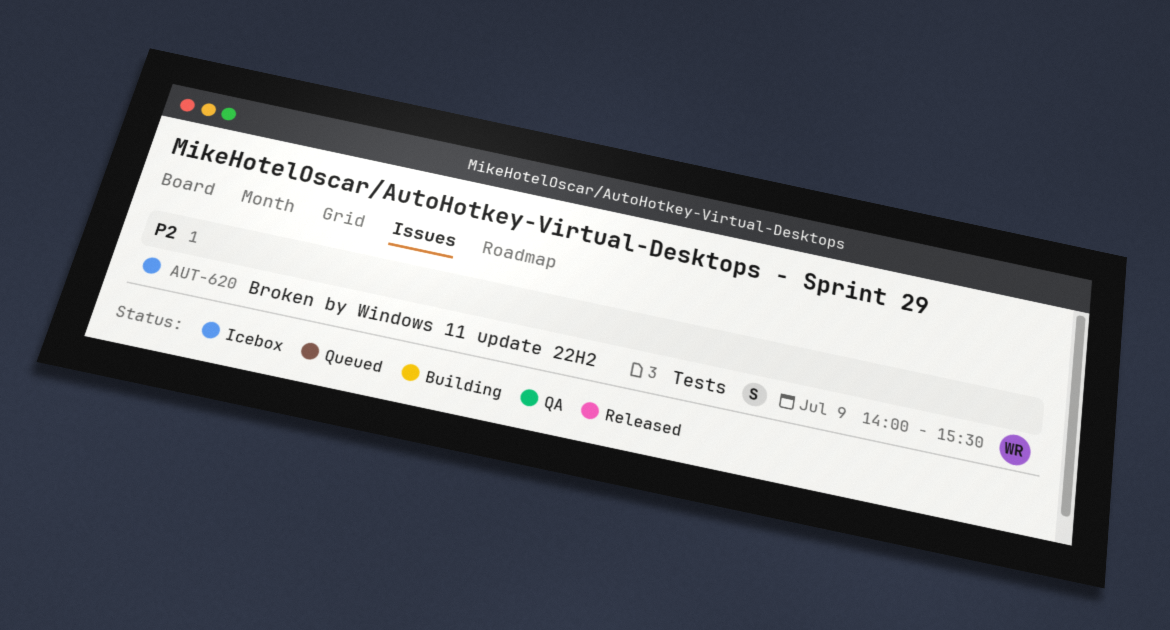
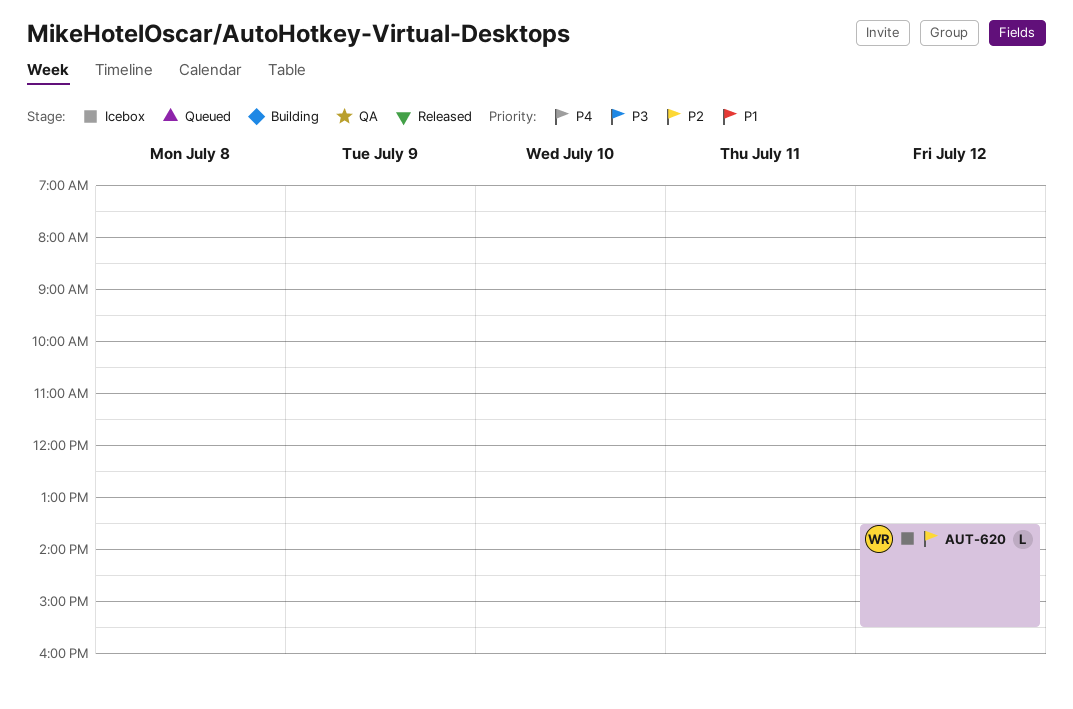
AUT-620, estimate: S -> L
AUT-620, day: Jul 9 -> Jul 12
AUT-620, begins: 14:00 -> 13:30

